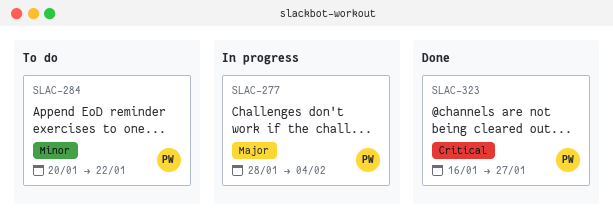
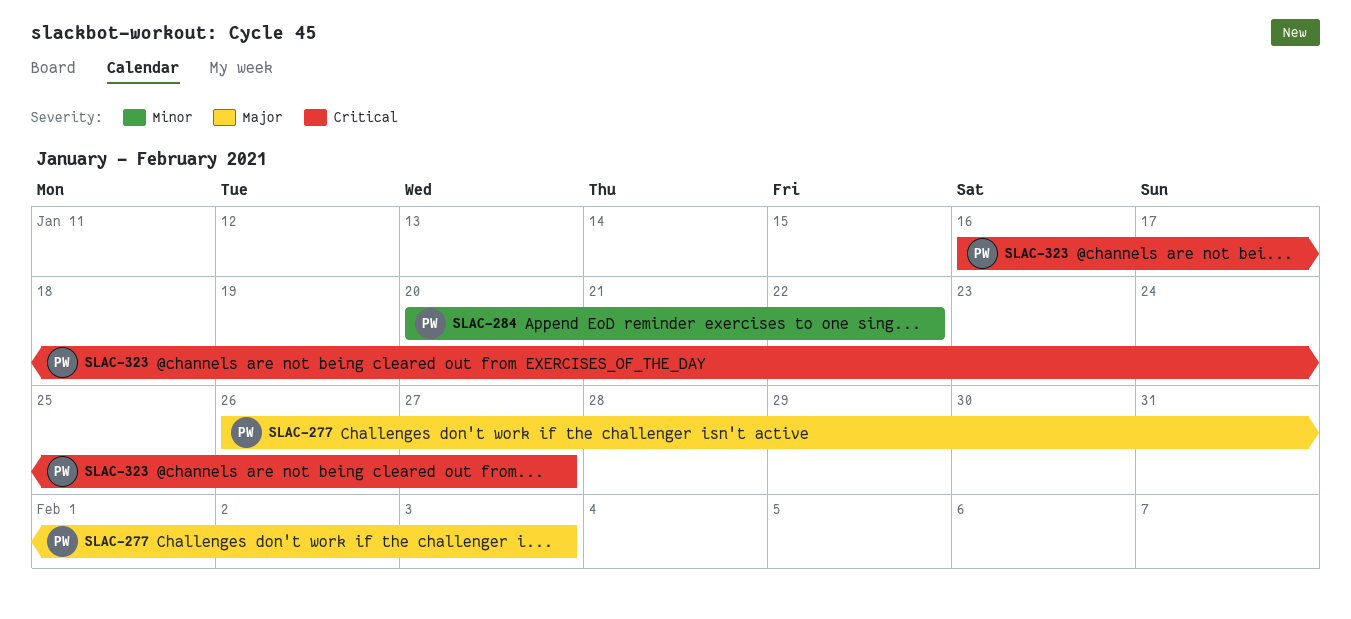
SLAC-277, start: Jan 28 -> Jan 26
SLAC-277, due: Feb 4 -> Feb 3

